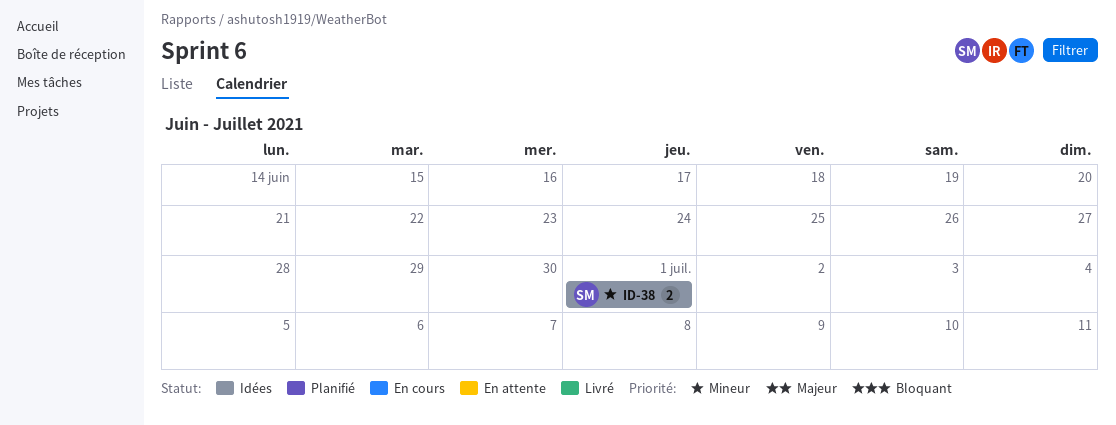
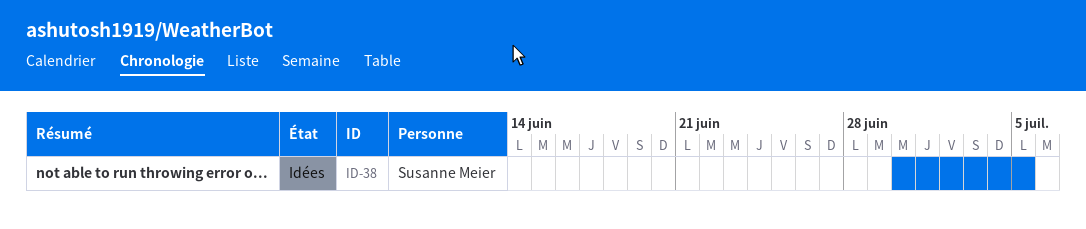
ID-38, start: Jul 1 -> Jun 30
ID-38, due: Jul 1 -> Jul 5

